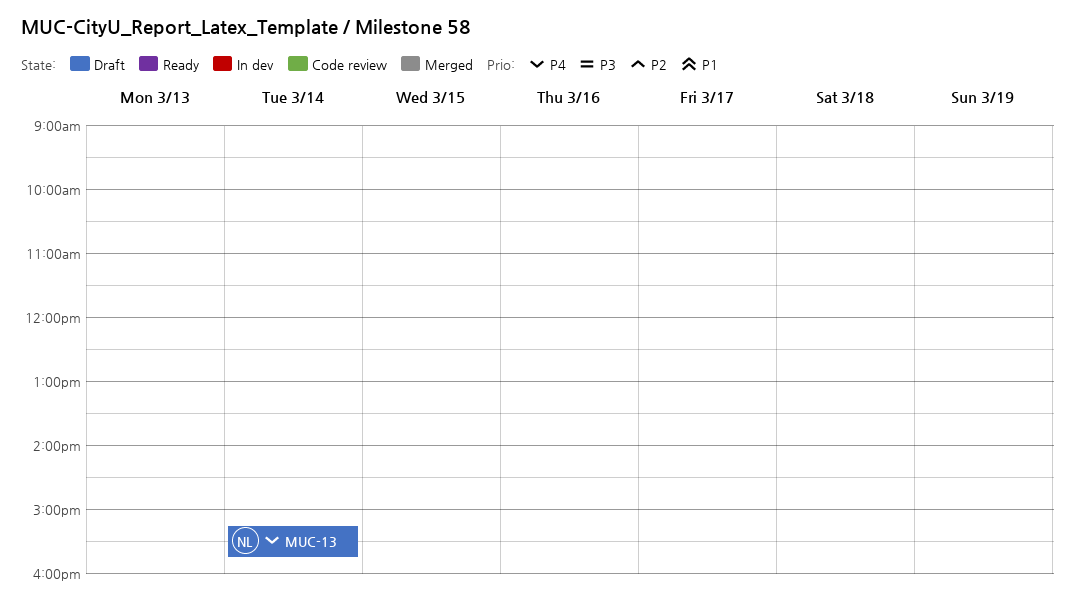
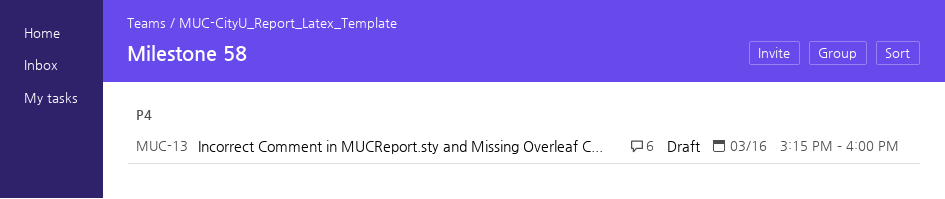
MUC-13, day: Mar 14 -> Mar 16
MUC-13, ends: 15:45 -> 16:00

